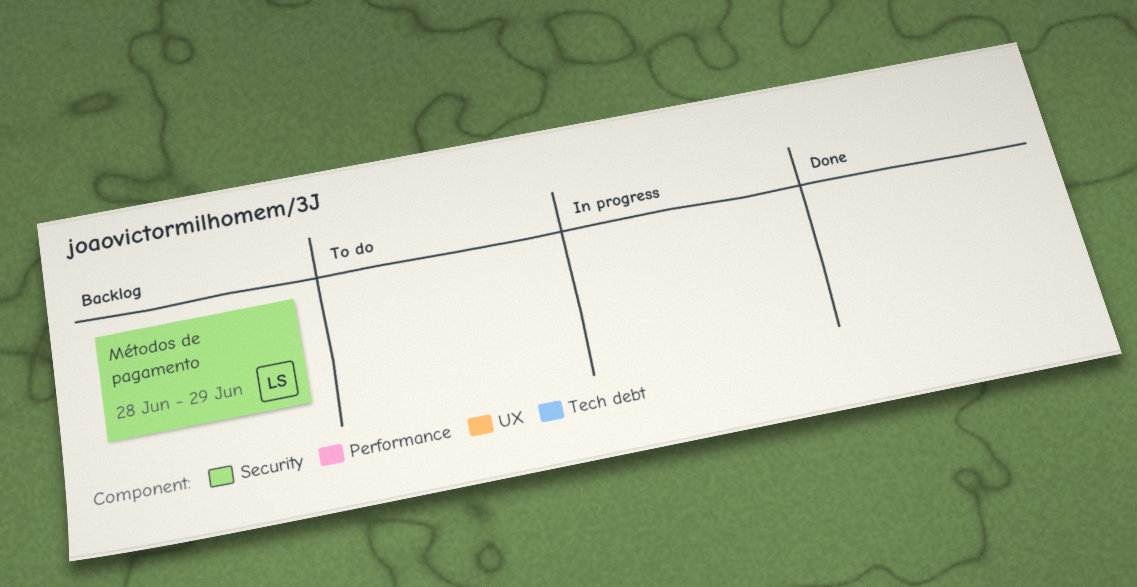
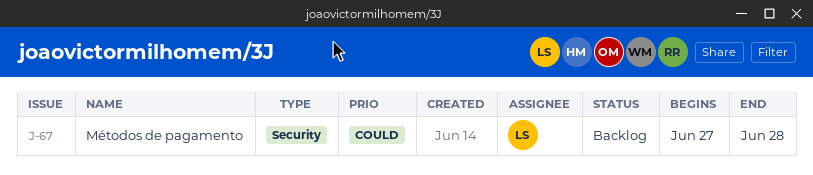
Métodos de pagamento, start: Jun 28 -> Jun 27
Métodos de pagamento, due: Jun 29 -> Jun 28

